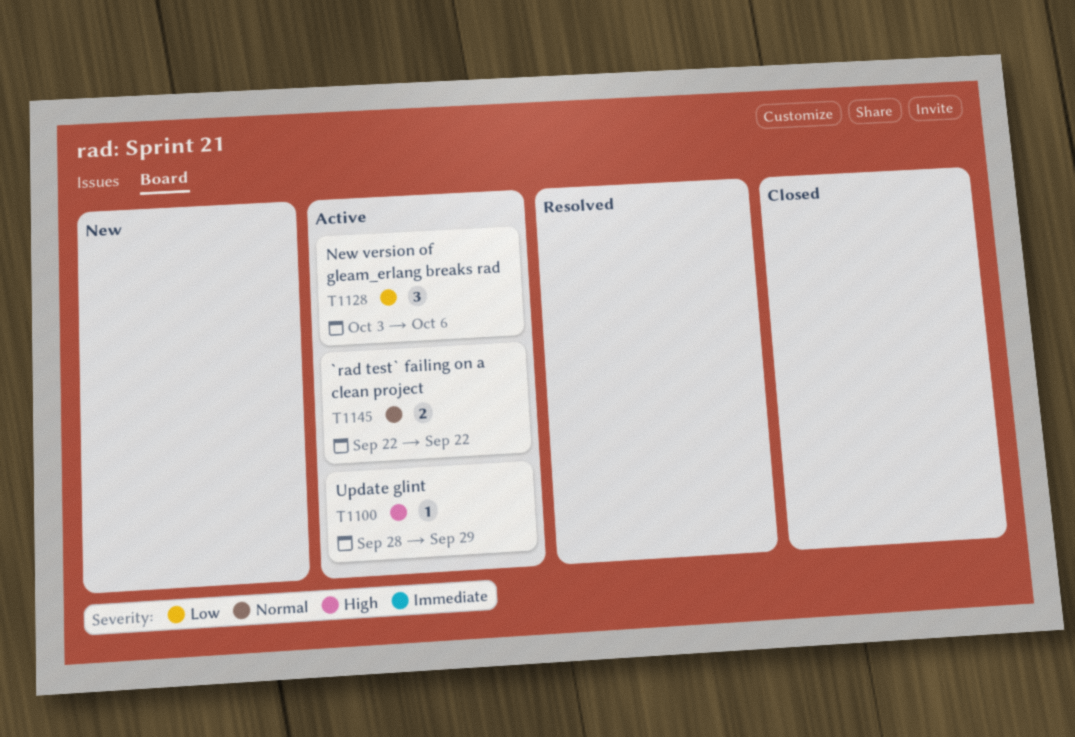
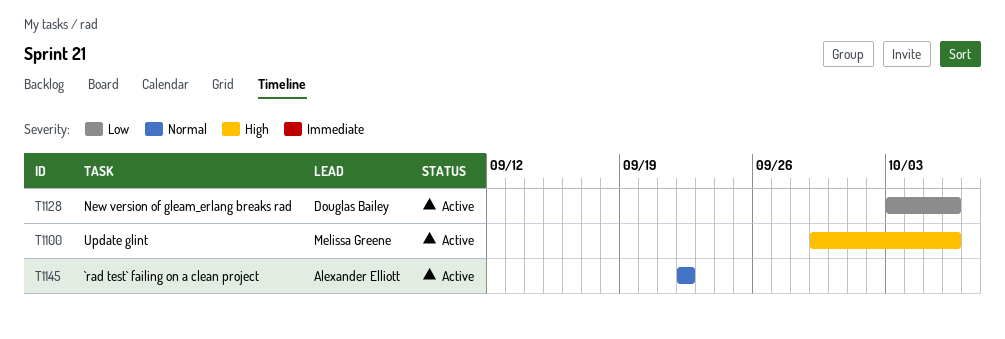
T1100, start: Sep 28 -> Sep 29
T1100, due: Sep 29 -> Oct 6

